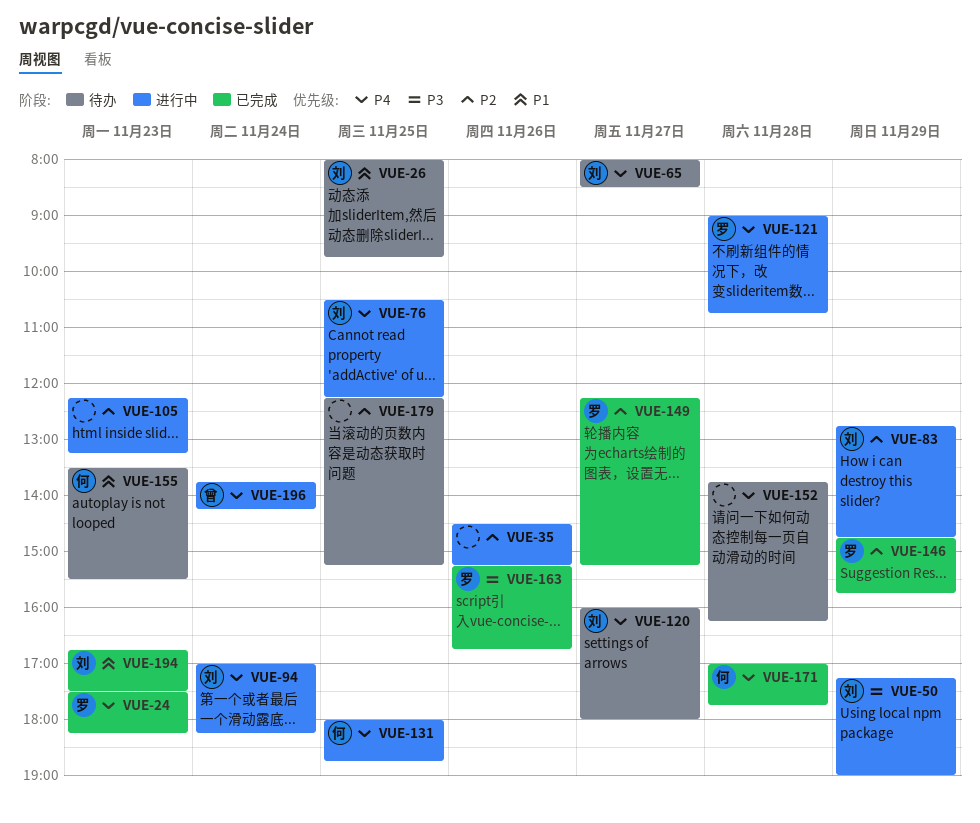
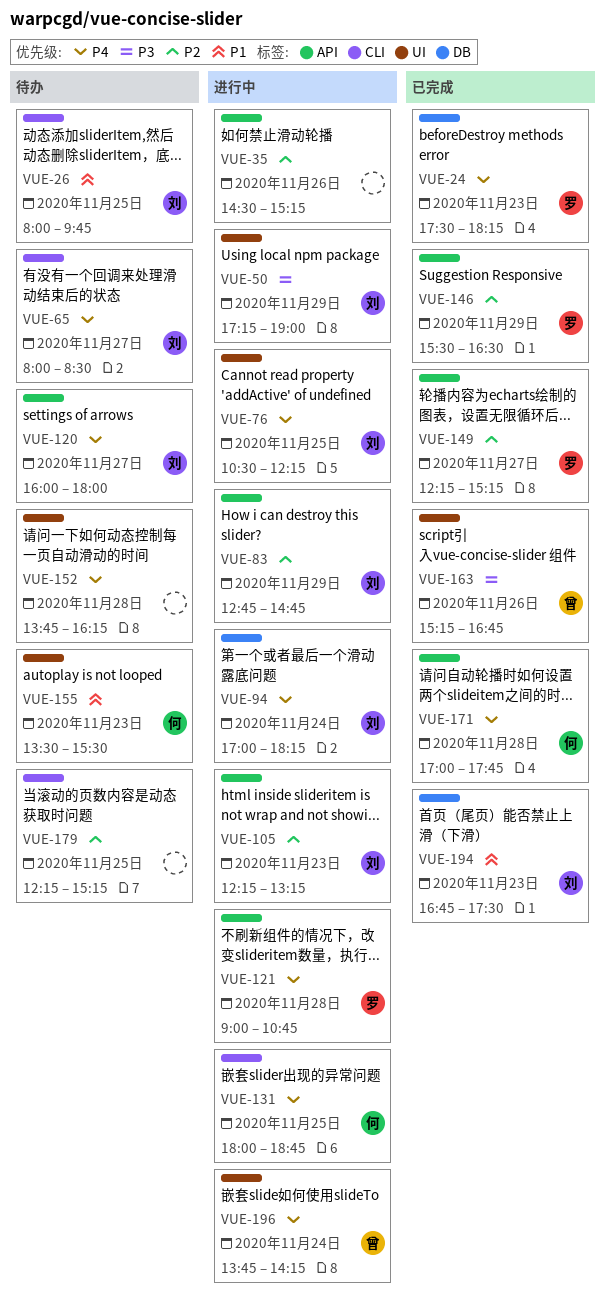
VUE-105, owner: none -> 刘
VUE-146, begins: 14:45 -> 15:30
VUE-146, ends: 15:45 -> 16:30
VUE-163, owner: 罗 -> 曾

